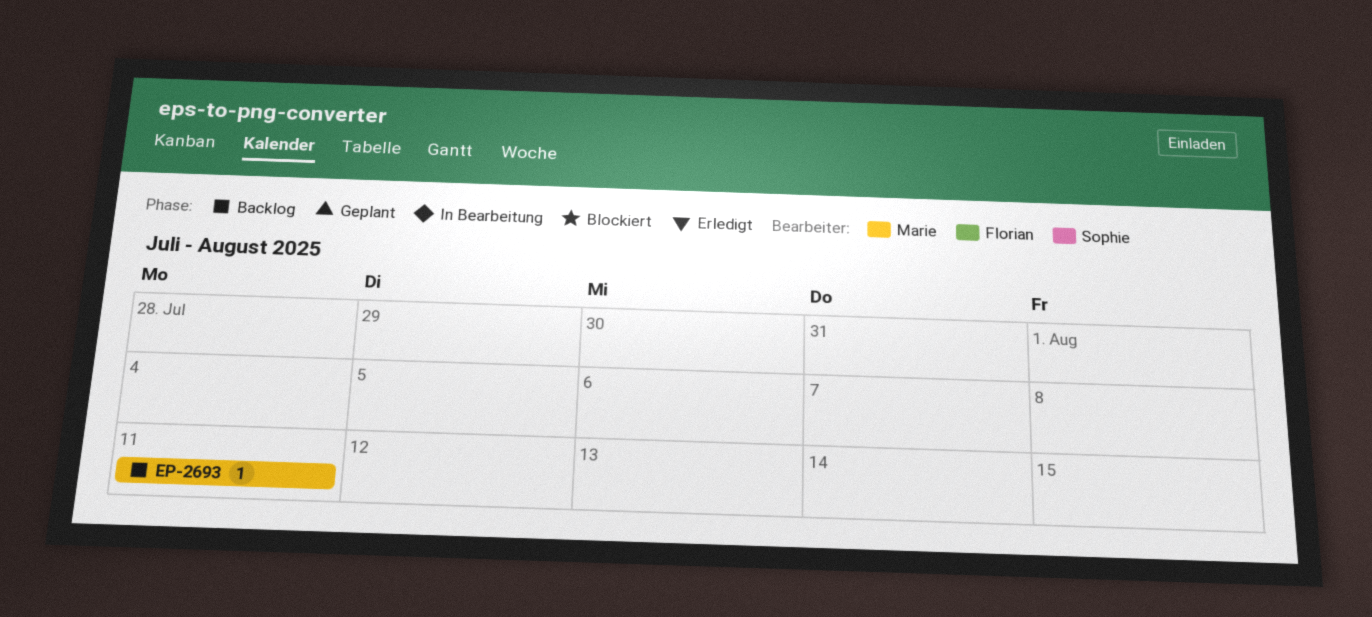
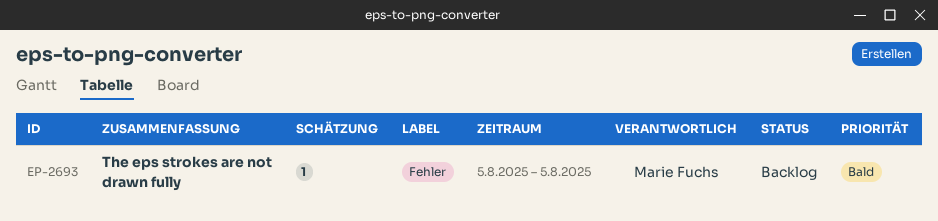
EP-2693, start: Aug 11 -> Aug 5
EP-2693, due: Aug 11 -> Aug 5

